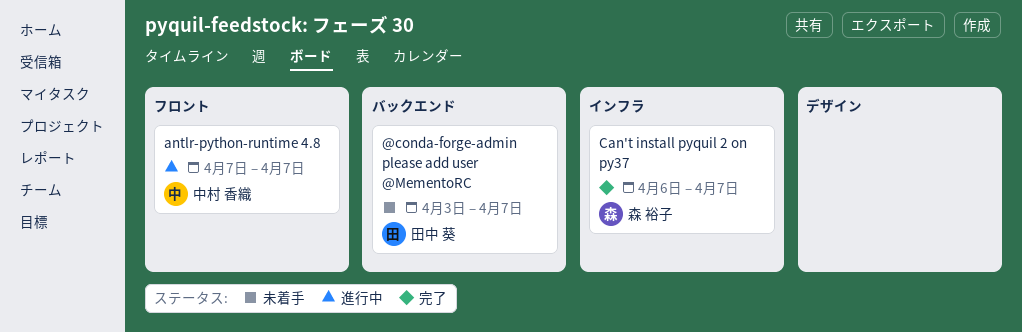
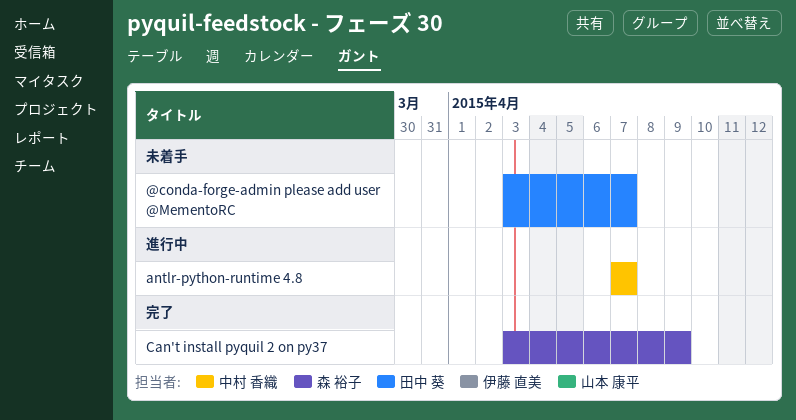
Can't install pyquil 2 on py37, start: Apr 6 -> Apr 3
Can't install pyquil 2 on py37, due: Apr 7 -> Apr 9

